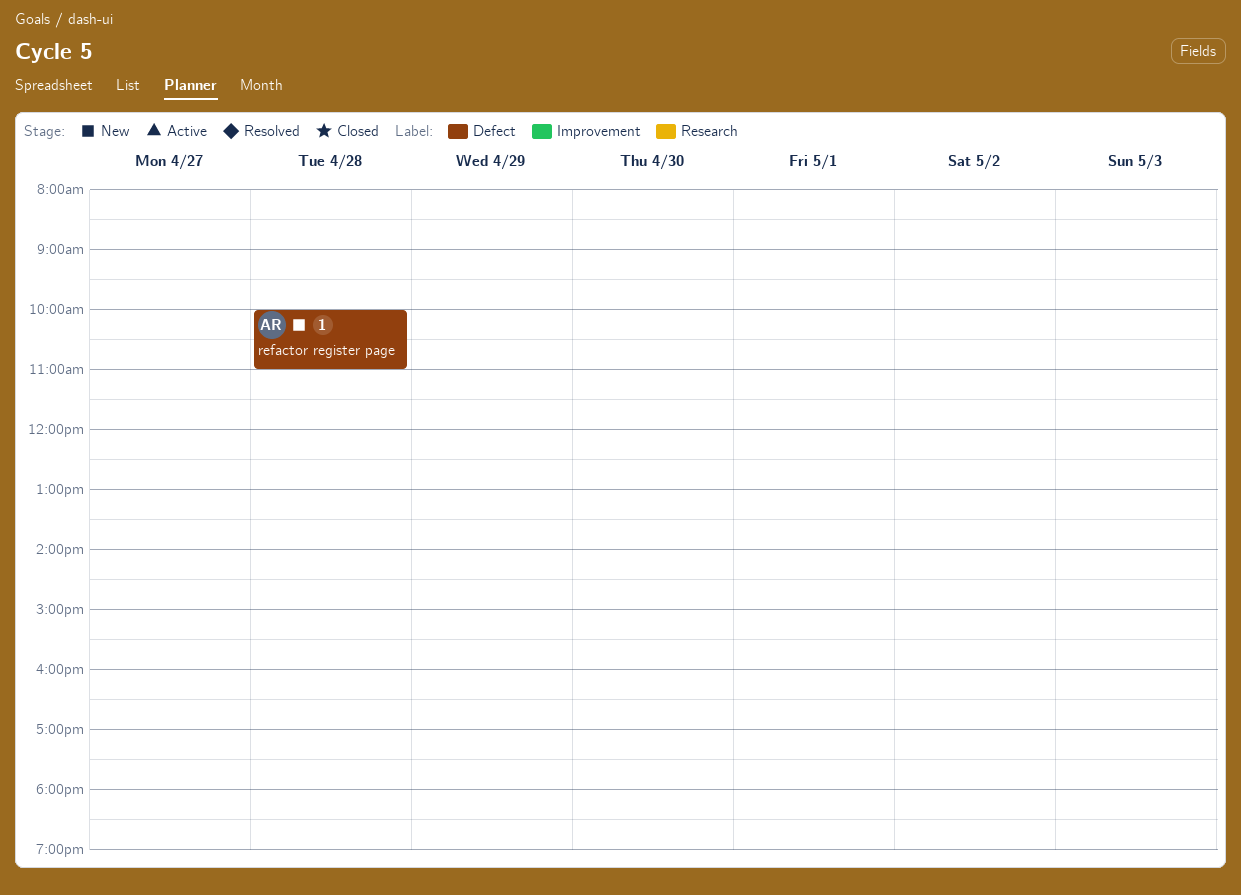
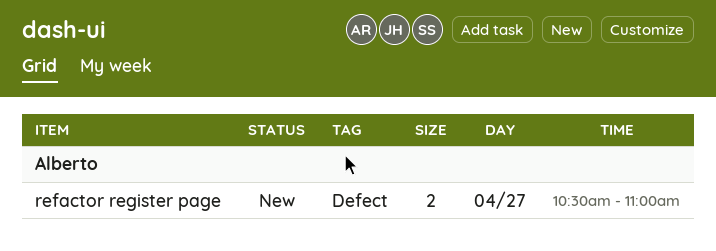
refactor register page, estimate: 1 -> 2
refactor register page, day: Apr 28 -> Apr 27
refactor register page, begins: 10:00 -> 10:30

